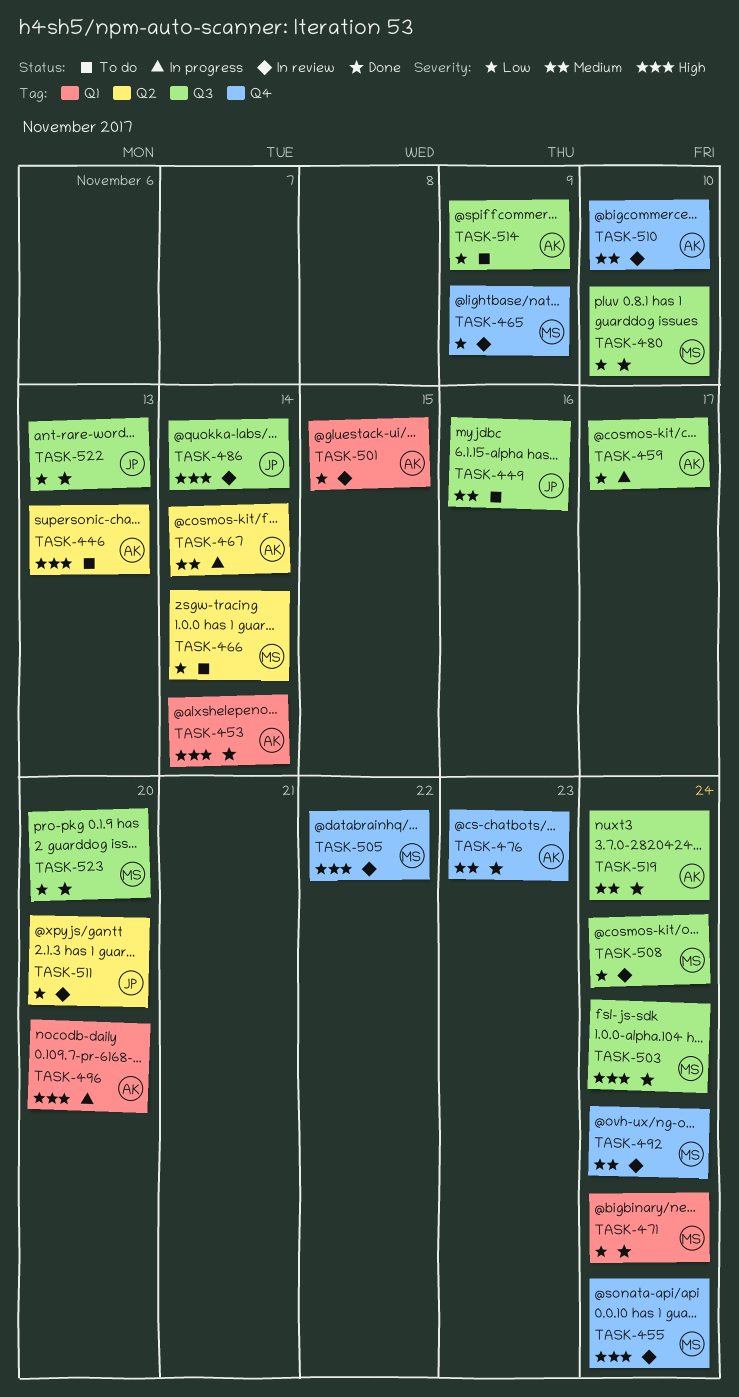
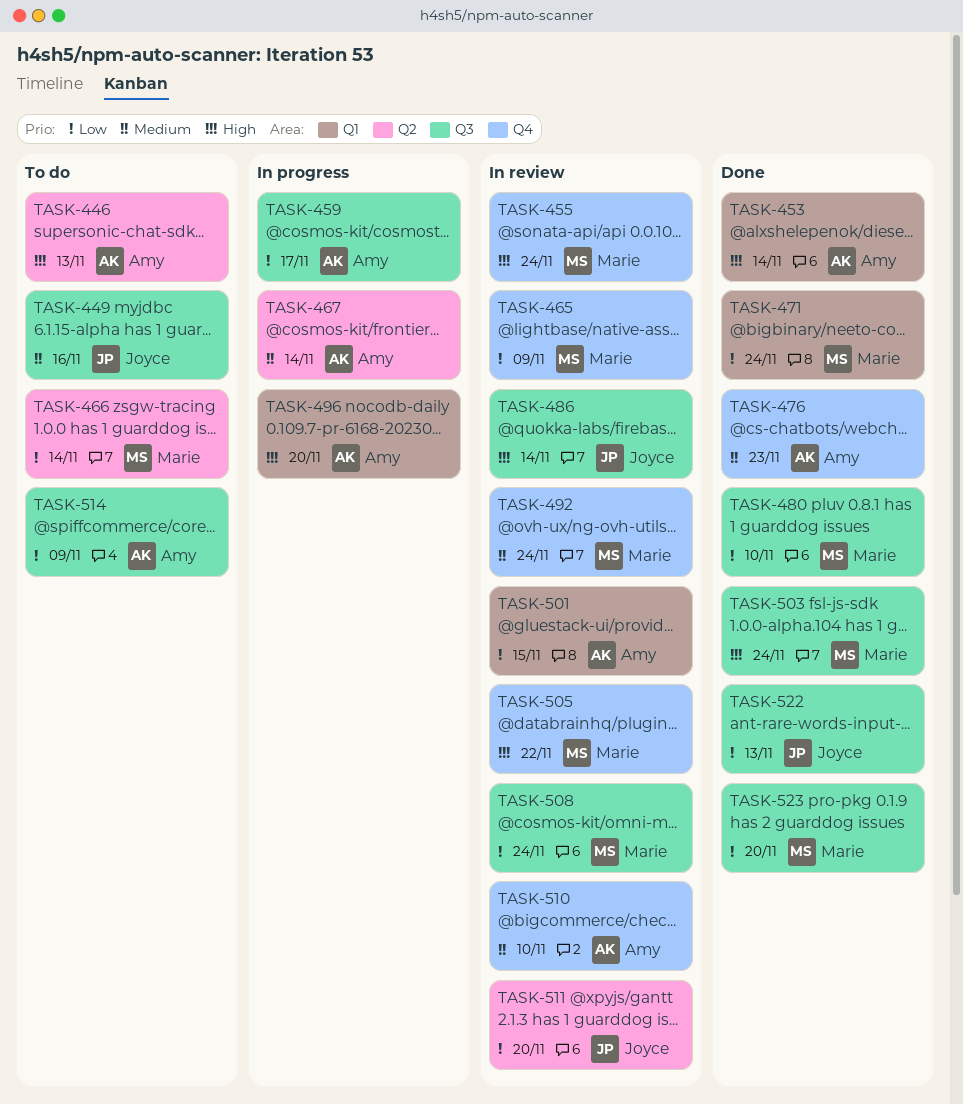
TASK-519: present -> none

